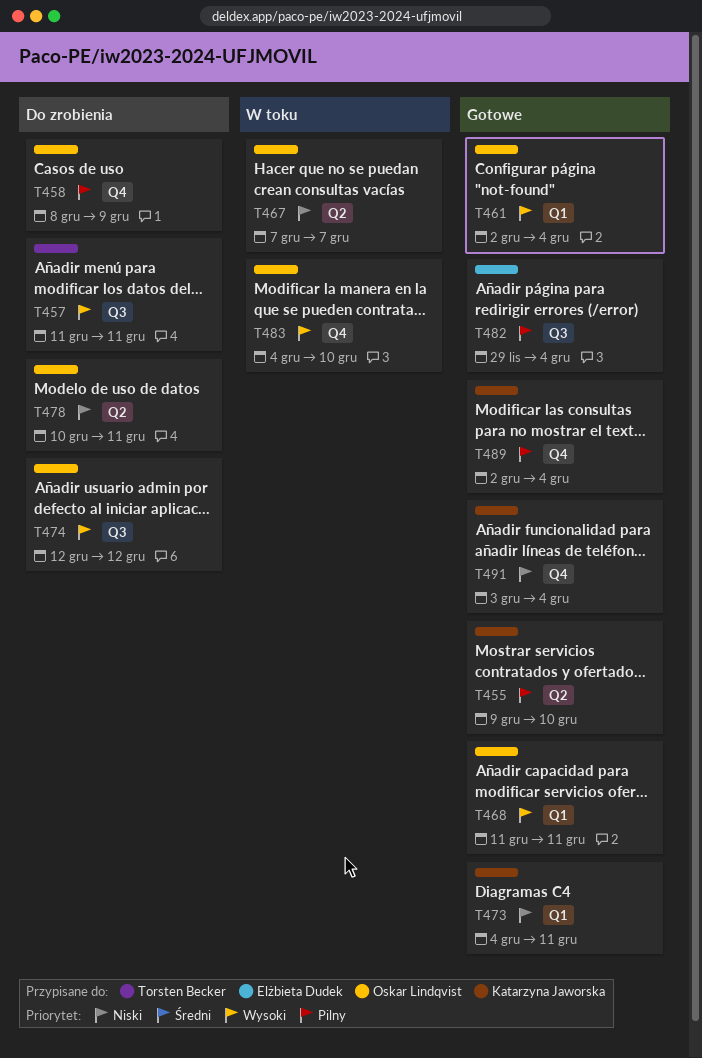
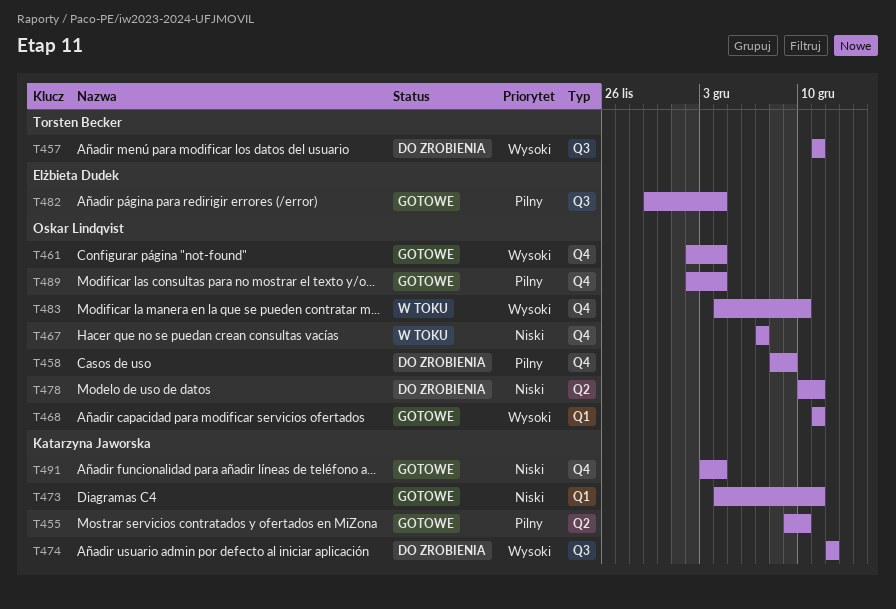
T461, label: Q1 -> Q4
T467, label: Q2 -> Q4
T474, owner: Oskar Lindqvist -> Katarzyna Jaworska
T489, owner: Katarzyna Jaworska -> Oskar Lindqvist

